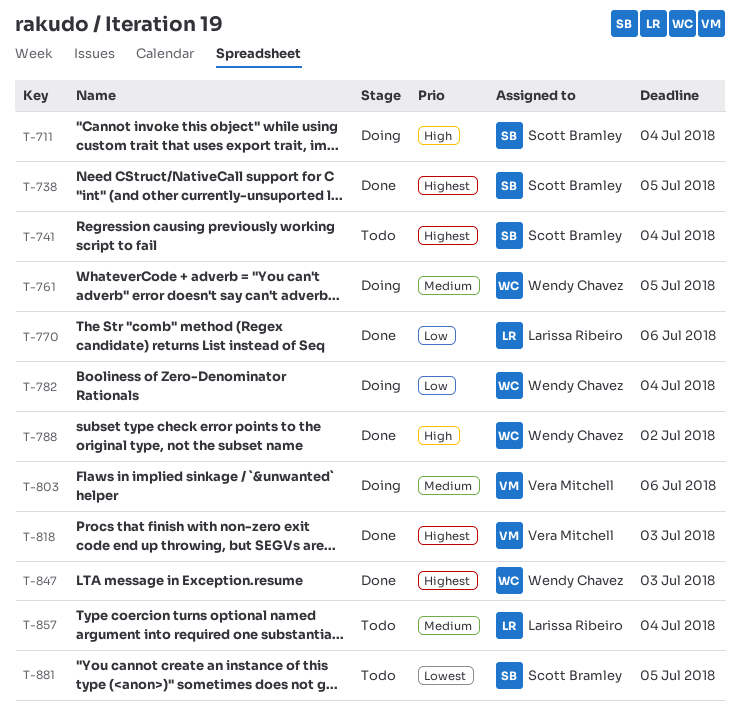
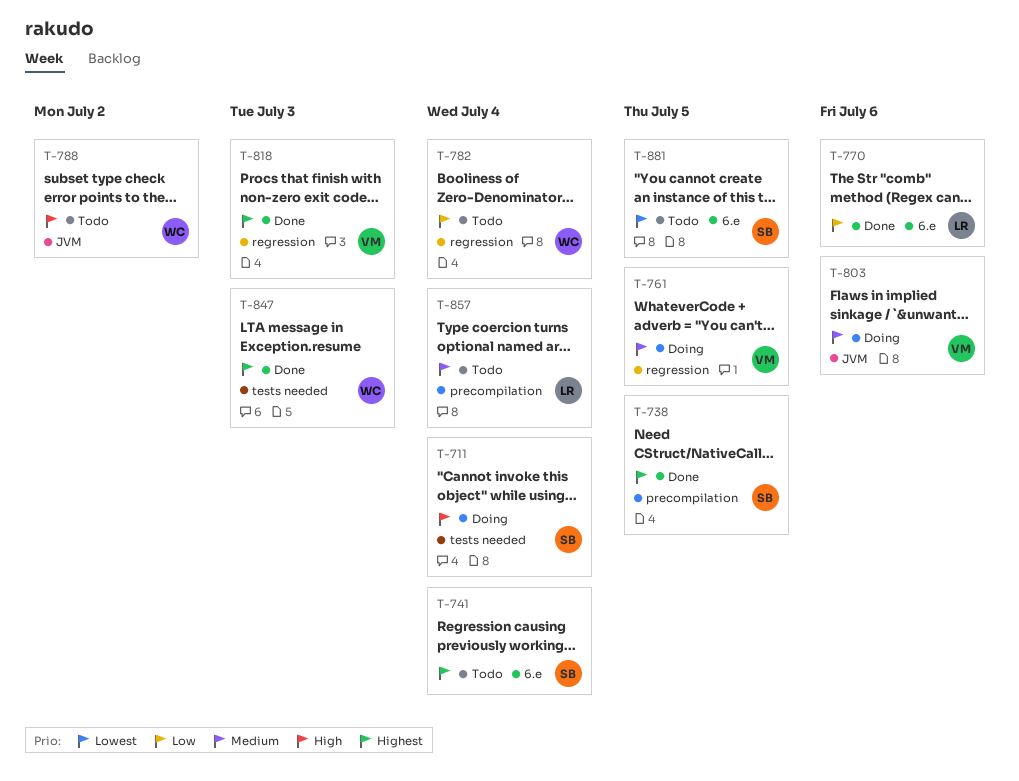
T-761, owner: Wendy Chavez -> Vera Mitchell
T-782, status: Doing -> Todo
T-788, status: Done -> Todo

